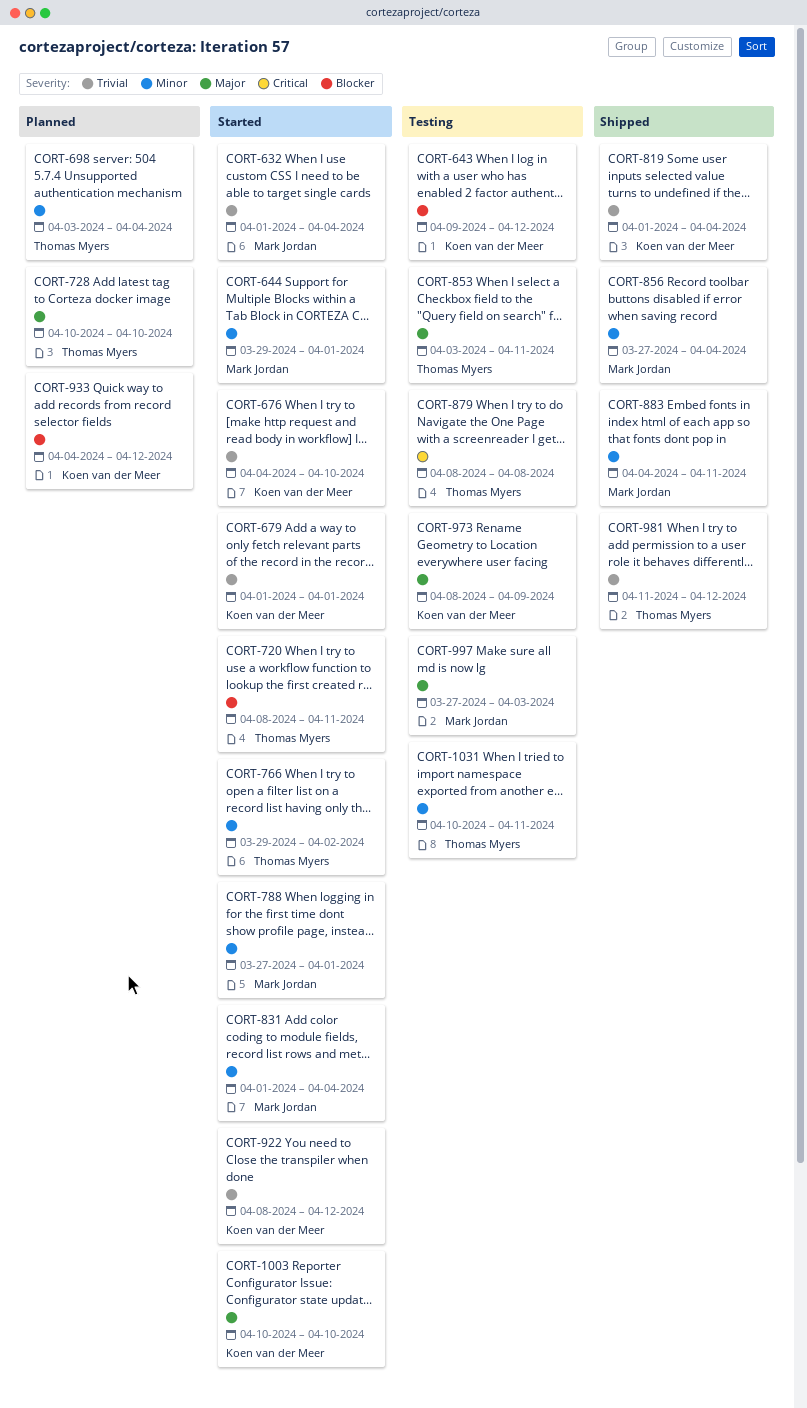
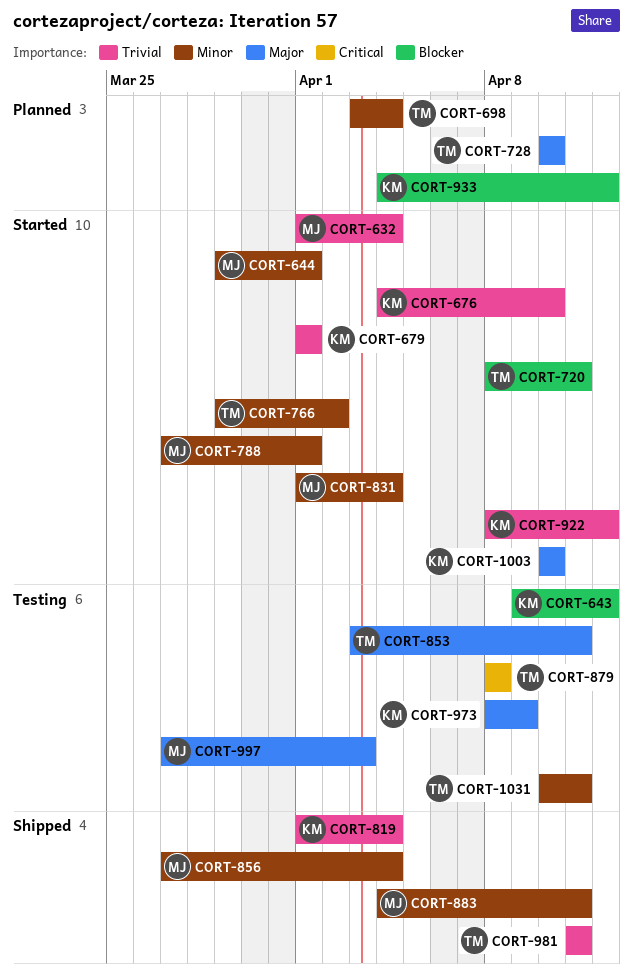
CORT-981, due: Apr 12 -> Apr 11

